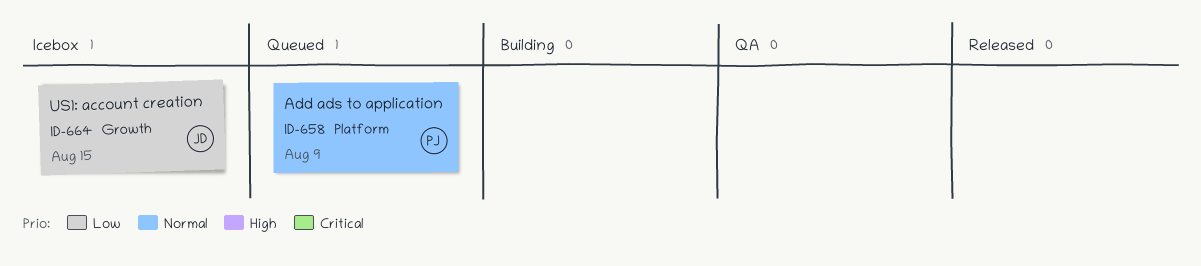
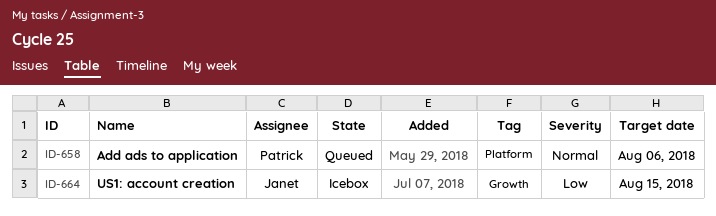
ID-658, due: Aug 9 -> Aug 6

